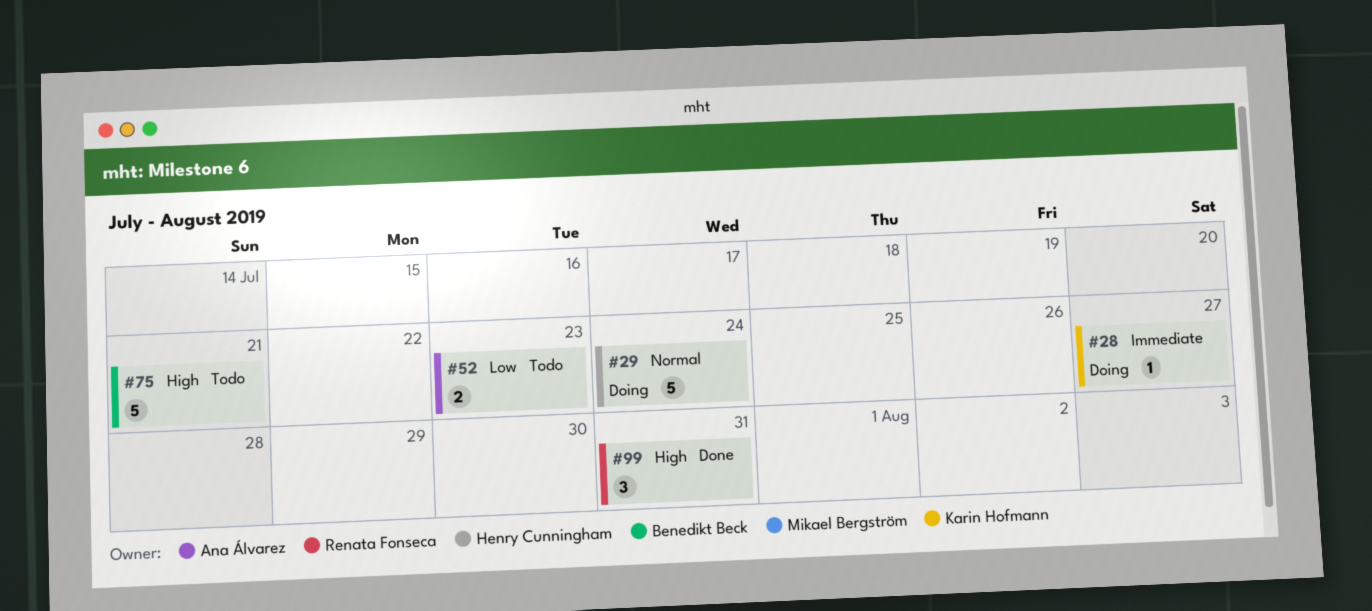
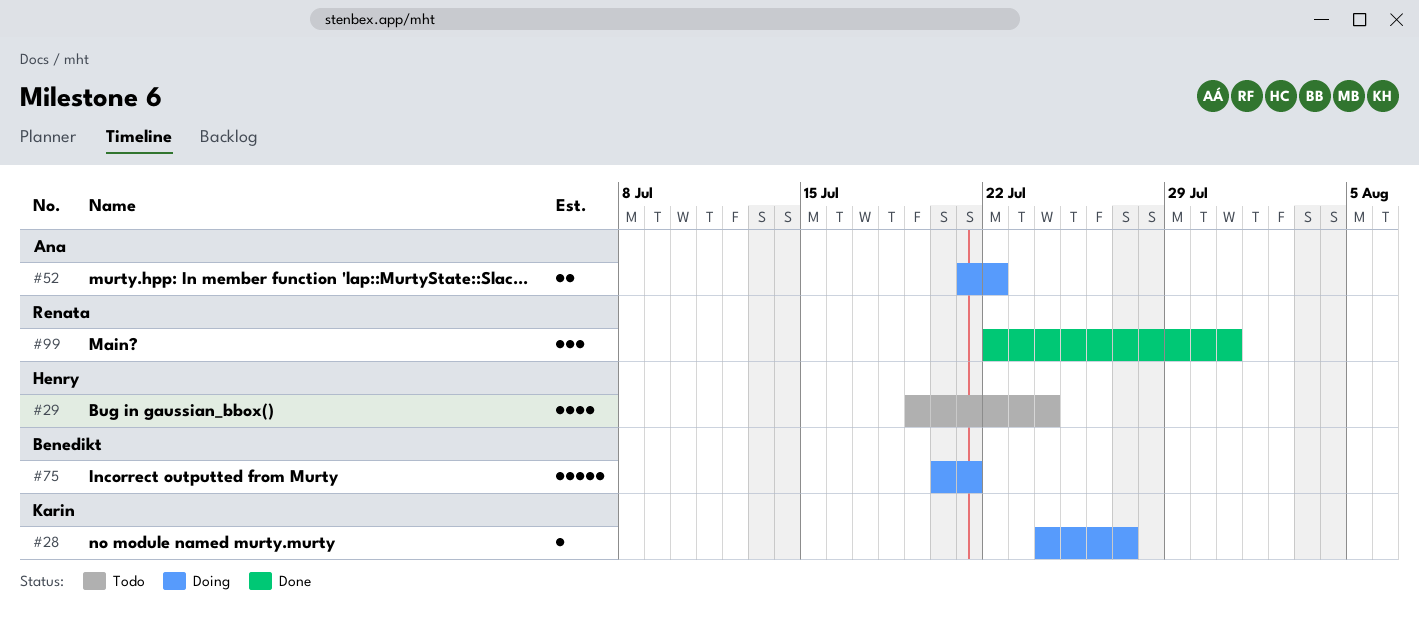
#29, status: Doing -> Todo
#29, estimate: 5 -> 4
#52, status: Todo -> Doing
#52, due: Jul 23 -> Jul 22
#75, status: Todo -> Doing

